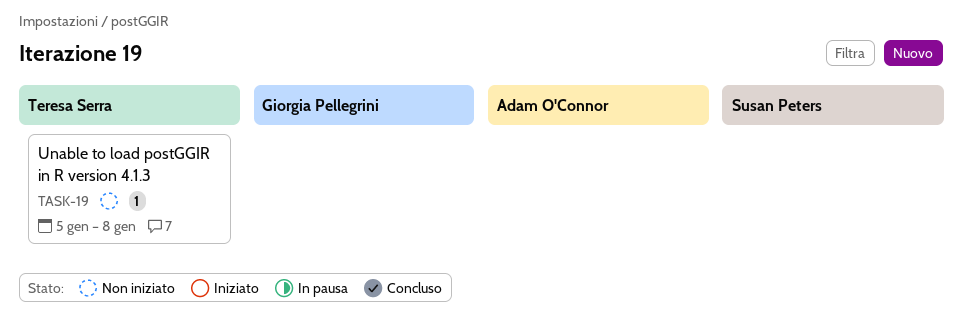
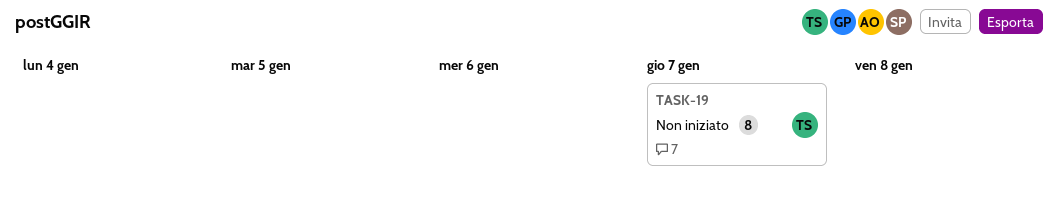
TASK-19, estimate: 1 -> 8
TASK-19, due: Jan 8 -> Jan 7

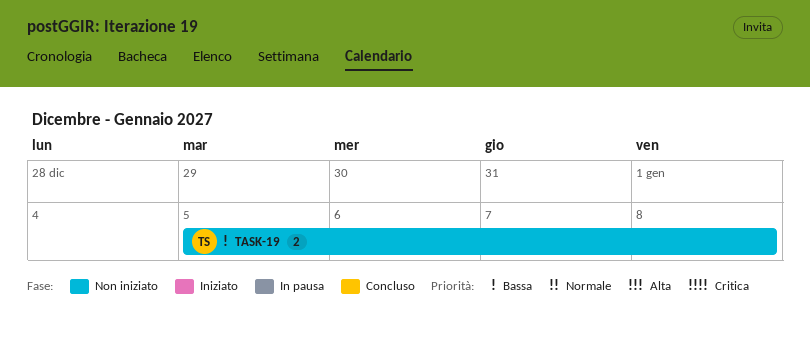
TASK-19, estimate: 8 -> 2
TASK-19, due: Jan 7 -> Jan 8

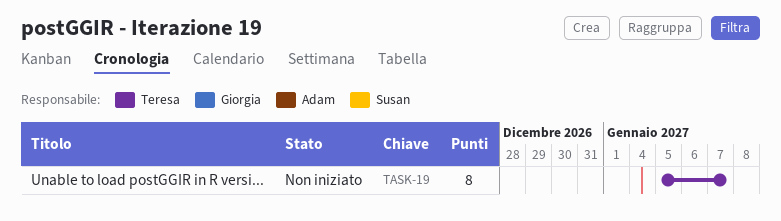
TASK-19, estimate: 2 -> 8
TASK-19, due: Jan 8 -> Jan 7

